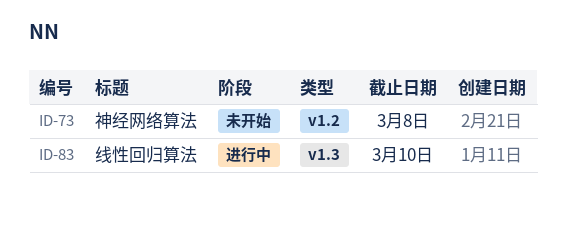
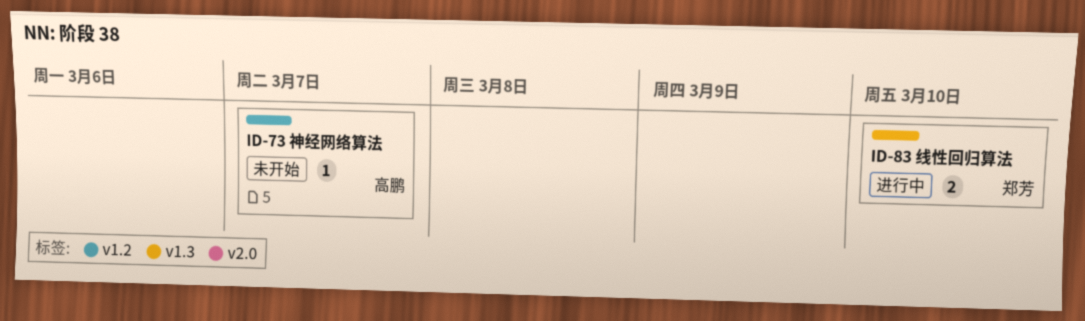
ID-73, due: Mar 8 -> Mar 7

